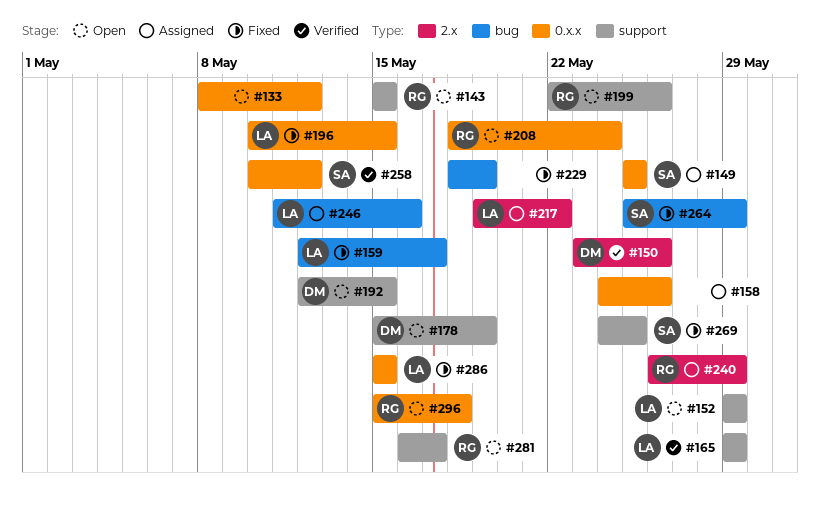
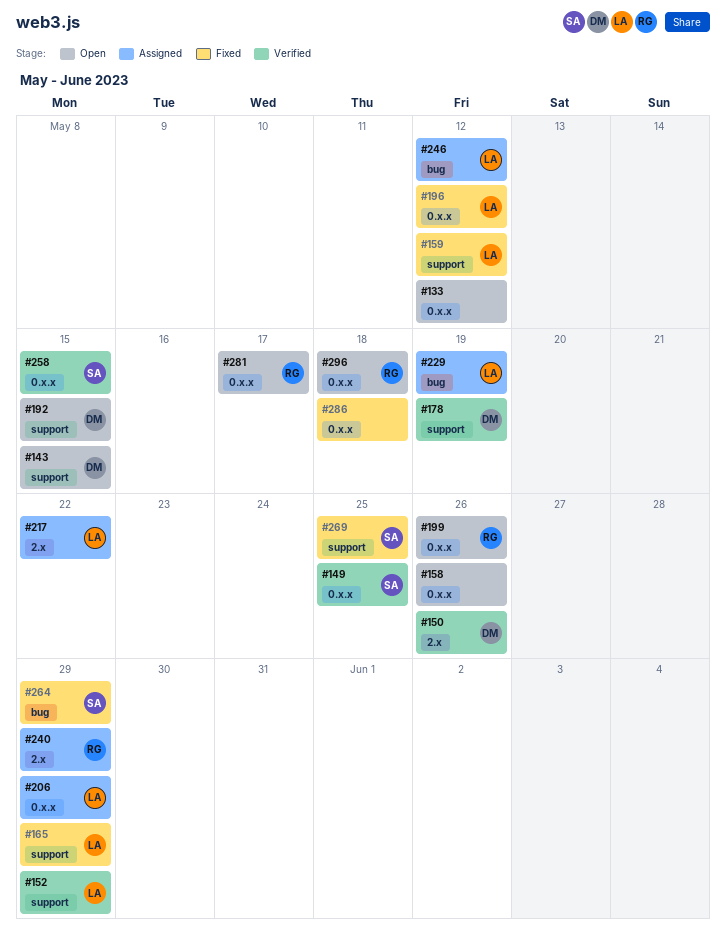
#143, owner: RG -> DM
#149, status: Assigned -> Verified
#152, status: Open -> Verified
#158, status: Assigned -> Open
#159, label: bug -> support
#159, due: May 17 -> May 12
#165, status: Verified -> Fixed
#178, status: Open -> Verified
#196, due: May 15 -> May 12
#199, label: support -> 0.x.x
#206: none -> present
#208: present -> none
#229, status: Fixed -> Assigned
#229, owner: none -> LA
#246, due: May 16 -> May 12
#258, due: May 12 -> May 15
#281, label: support -> 0.x.x
#286, owner: LA -> none
#286, due: May 15 -> May 18

